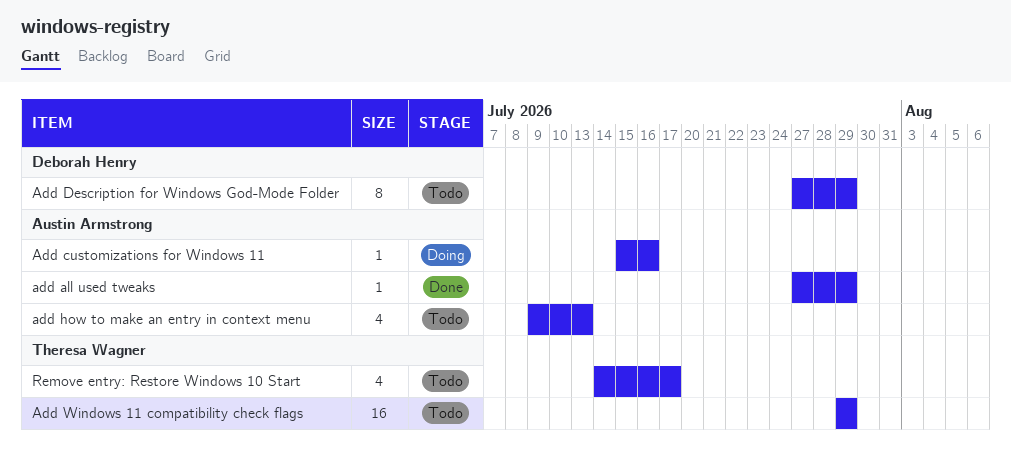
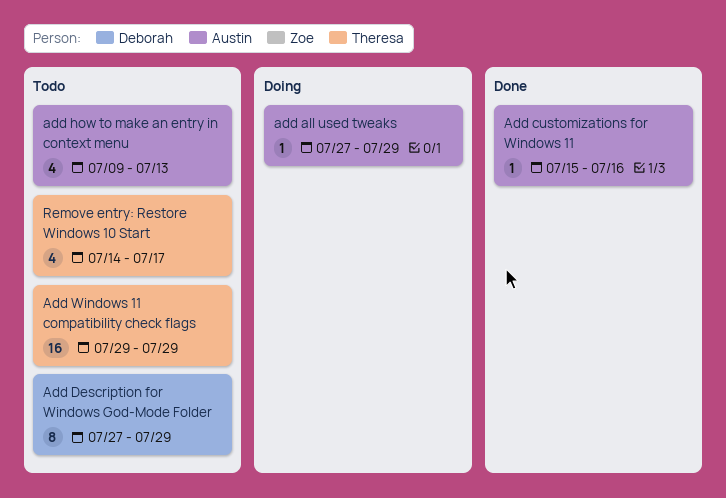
add all used tweaks, status: Done -> Doing
Add customizations for Windows 11, status: Doing -> Done

